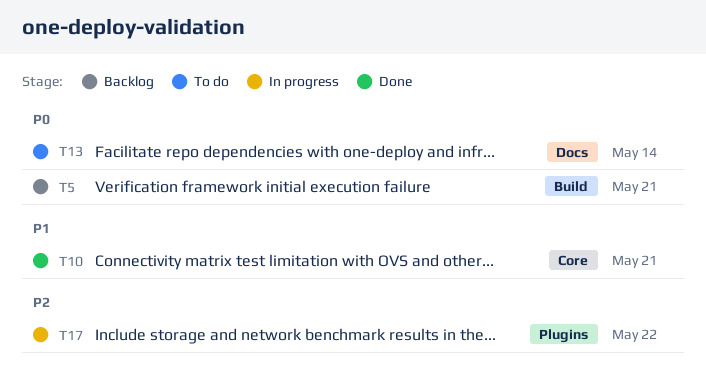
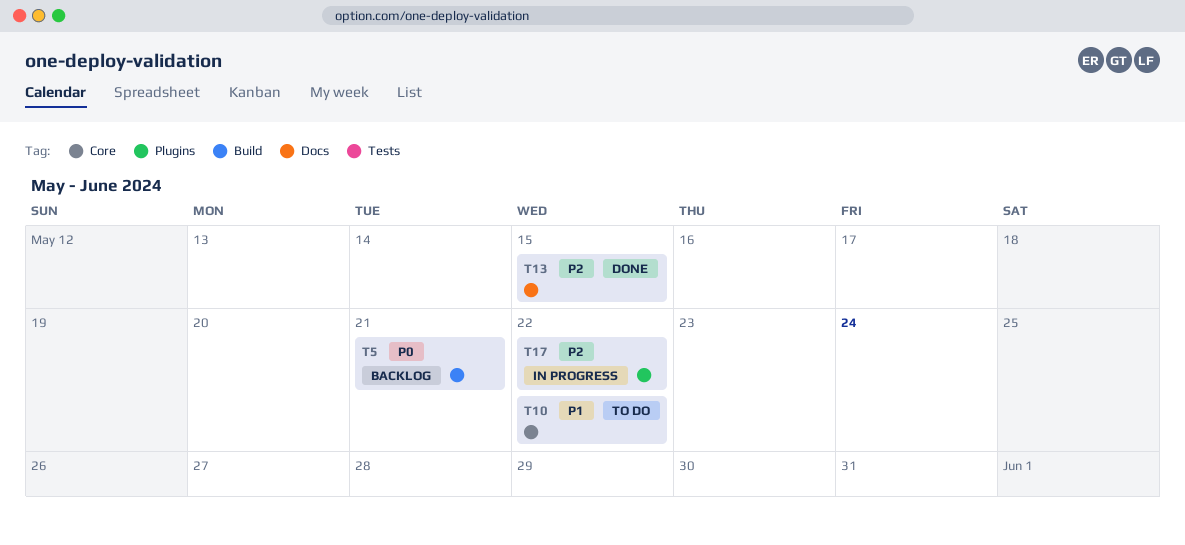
T10, status: Done -> To do
T10, due: May 21 -> May 22
T13, status: To do -> Done
T13, priority: P0 -> P2
T13, due: May 14 -> May 15

